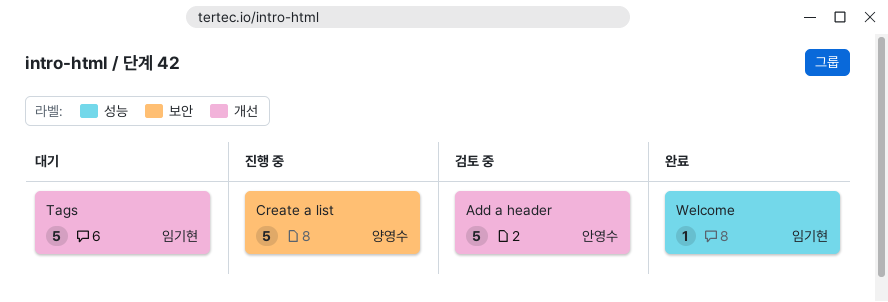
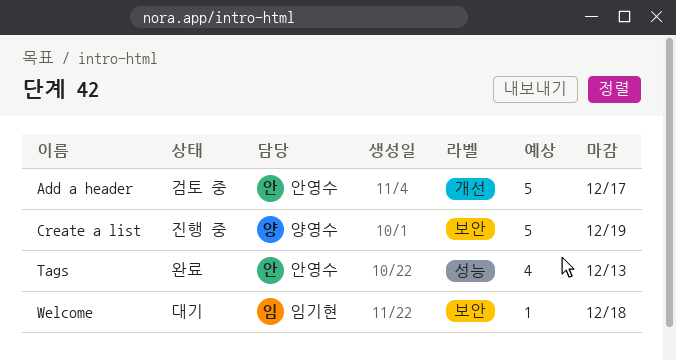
Tags, status: 대기 -> 완료
Tags, owner: 임기현 -> 안영수
Tags, label: 개선 -> 성능
Tags, estimate: 5 -> 4
Welcome, status: 완료 -> 대기
Welcome, label: 성능 -> 보안

